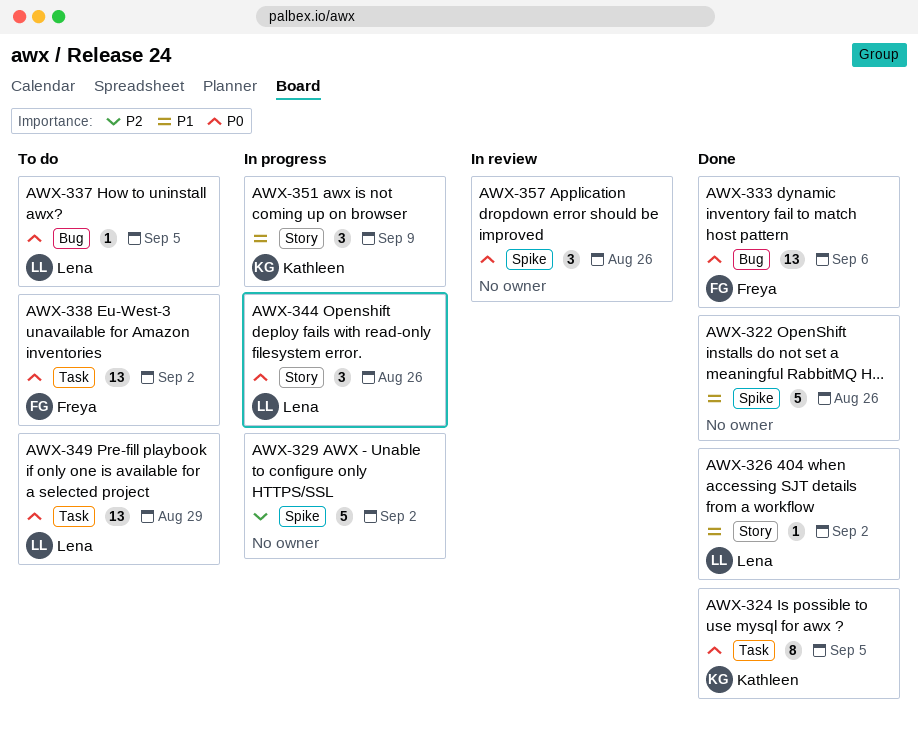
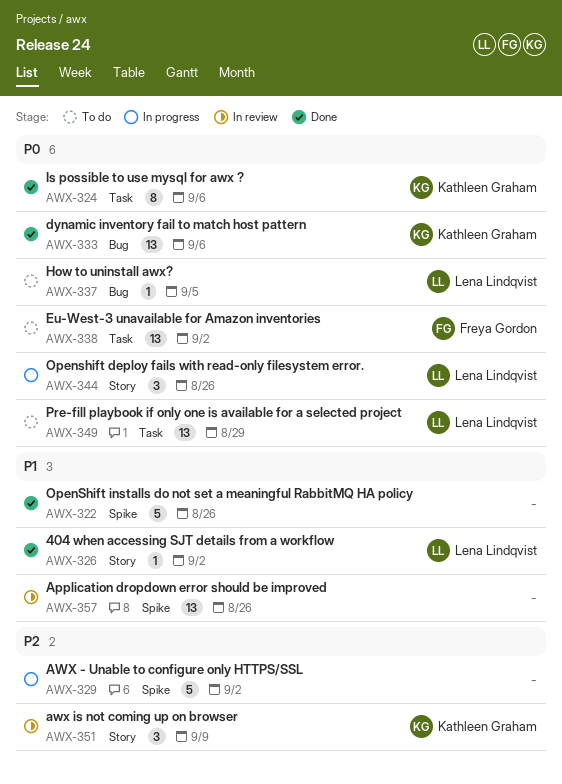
AWX-324, due: Sep 5 -> Sep 6
AWX-333, owner: Freya Gordon -> Kathleen Graham
AWX-351, status: In progress -> In review
AWX-351, priority: P1 -> P2
AWX-357, priority: P0 -> P1
AWX-357, estimate: 3 -> 13

